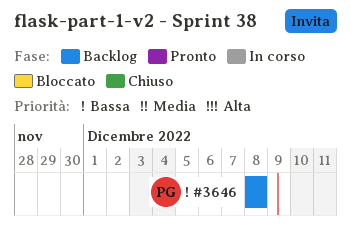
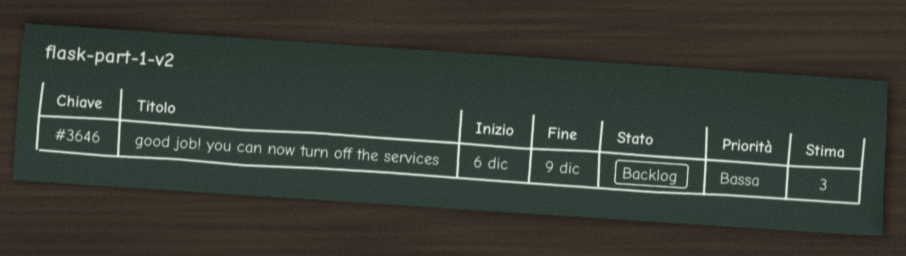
#3646, start: Dec 8 -> Dec 6
#3646, due: Dec 8 -> Dec 9

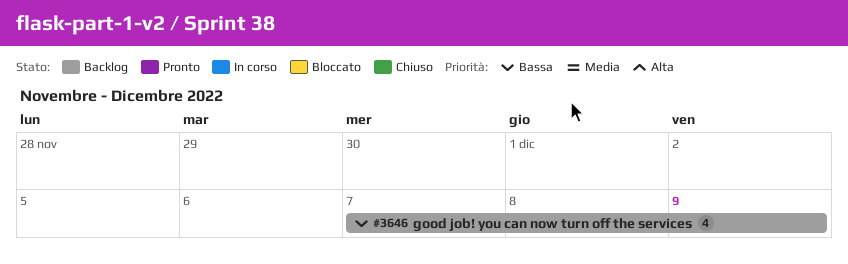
#3646, estimate: 3 -> 4
#3646, start: Dec 6 -> Dec 7

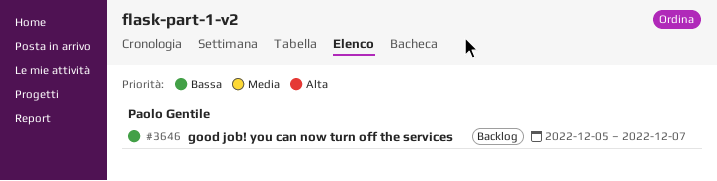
#3646, start: Dec 7 -> Dec 5
#3646, due: Dec 9 -> Dec 7

